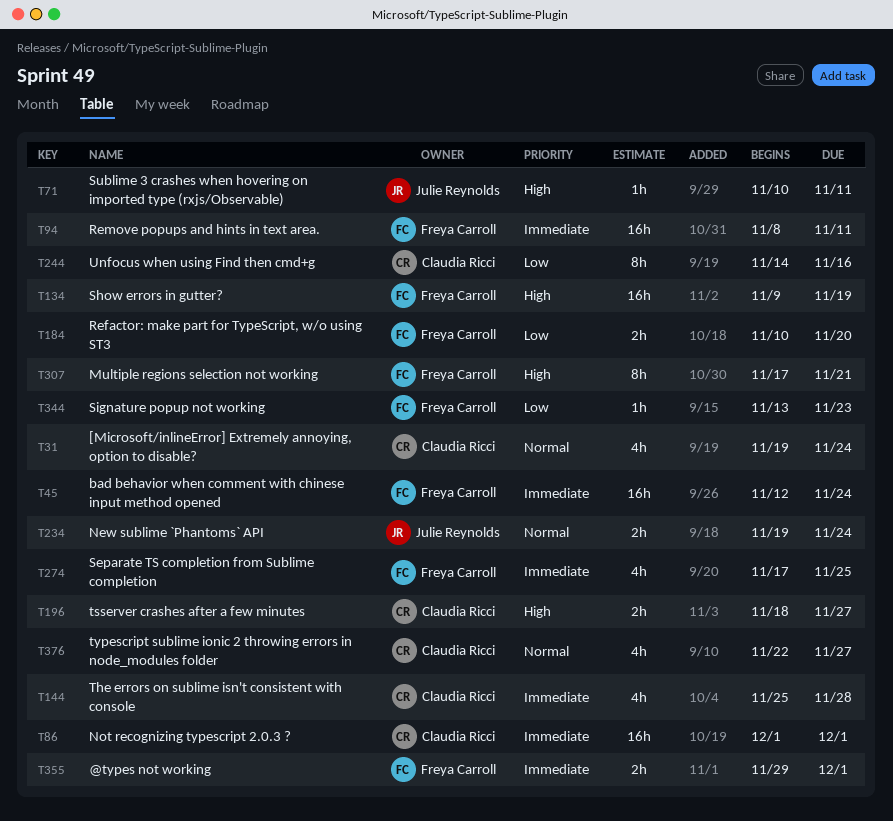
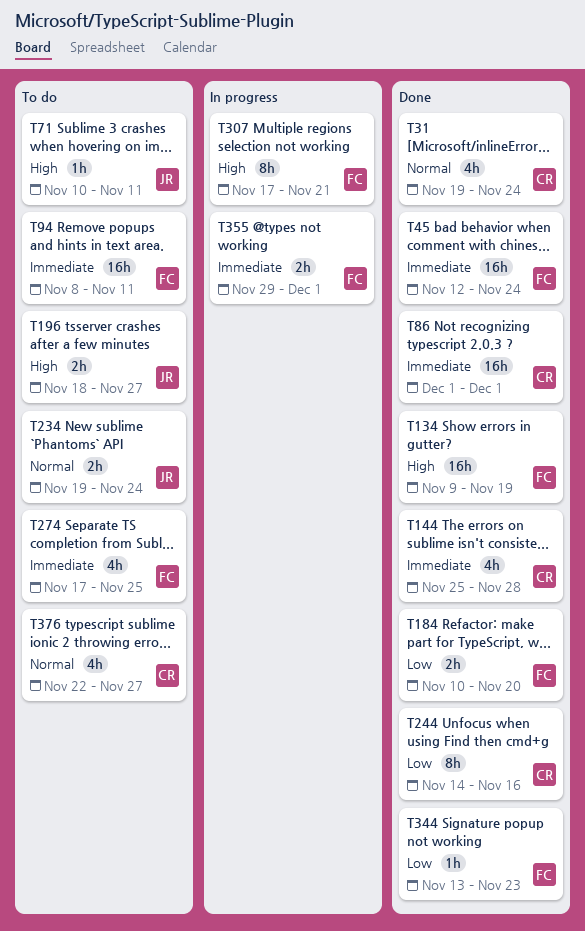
T196, owner: Claudia Ricci -> Julie Reynolds

